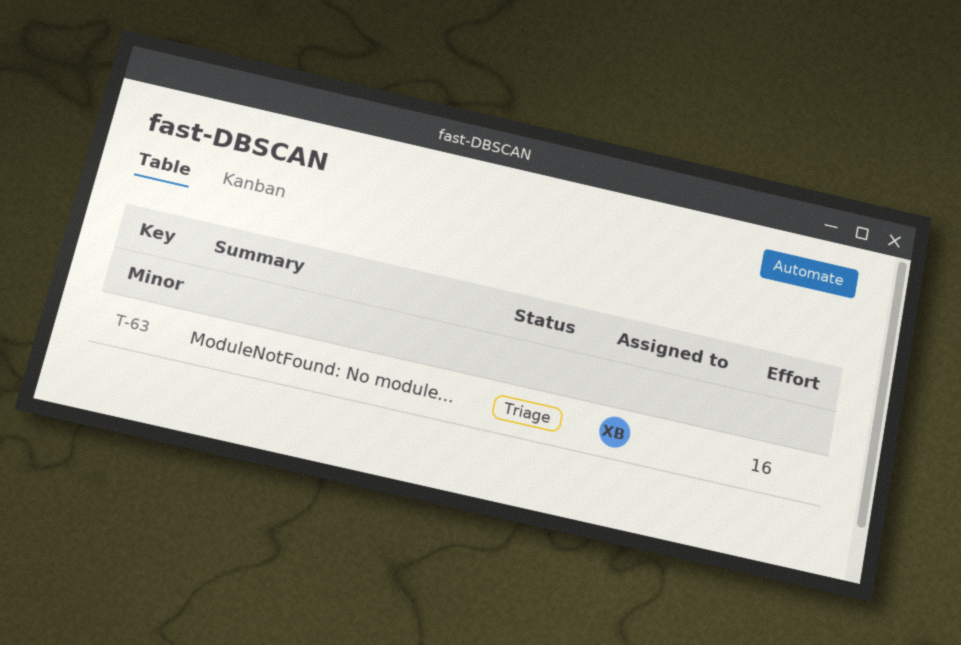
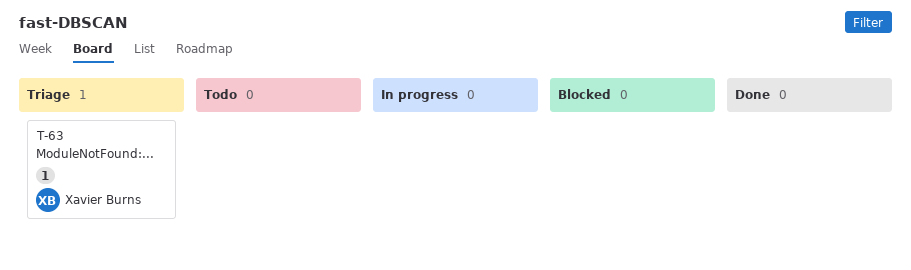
T-63, estimate: 16 -> 1

